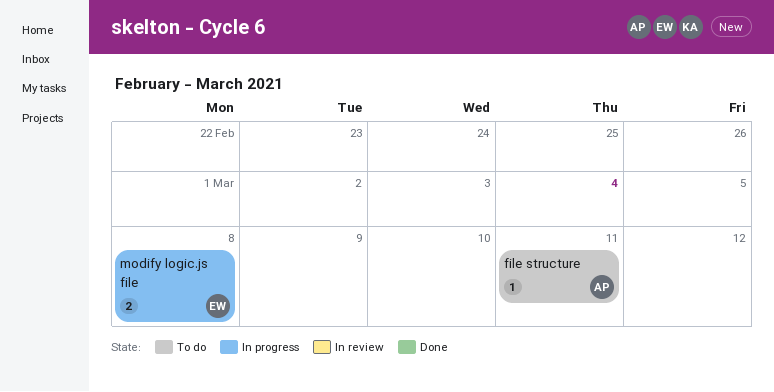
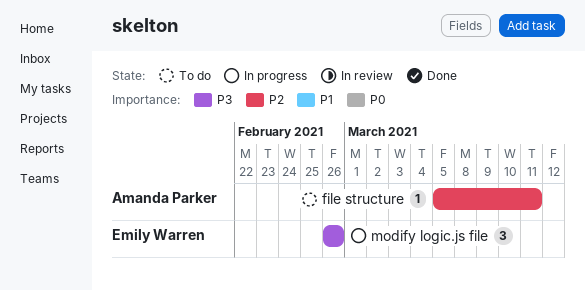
modify logic.js file, estimate: 2 -> 3
modify logic.js file, due: Mar 8 -> Feb 26

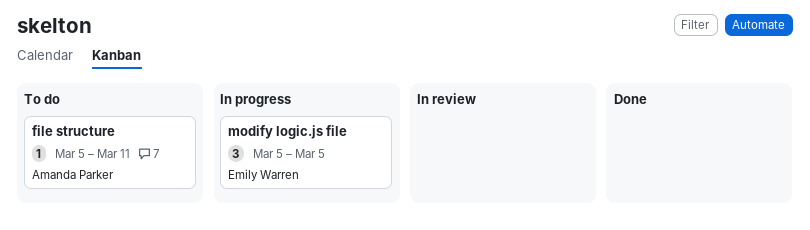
modify logic.js file, start: Feb 26 -> Mar 5
modify logic.js file, due: Feb 26 -> Mar 5

